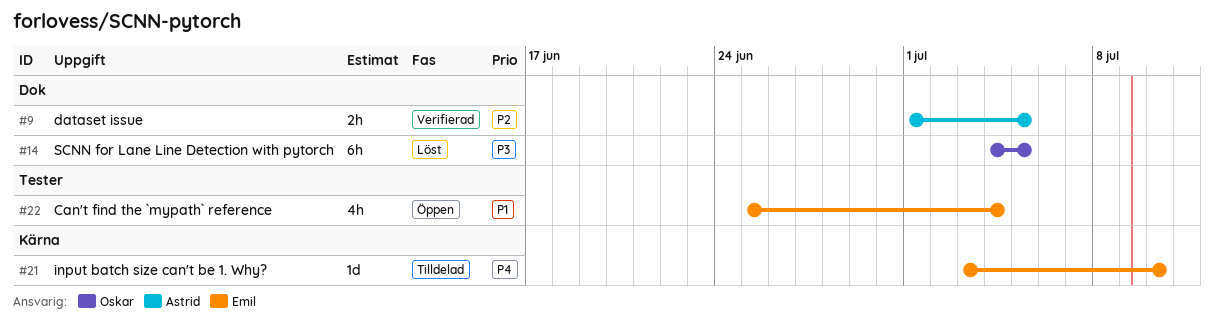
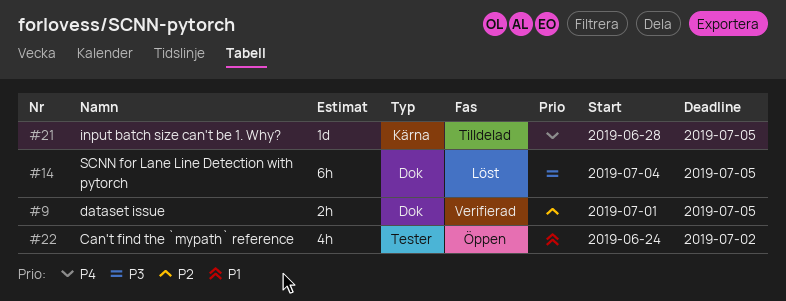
#21, start: Jul 3 -> Jun 28
#21, due: Jul 10 -> Jul 5
#22, start: Jun 25 -> Jun 24
#22, due: Jul 4 -> Jul 2

